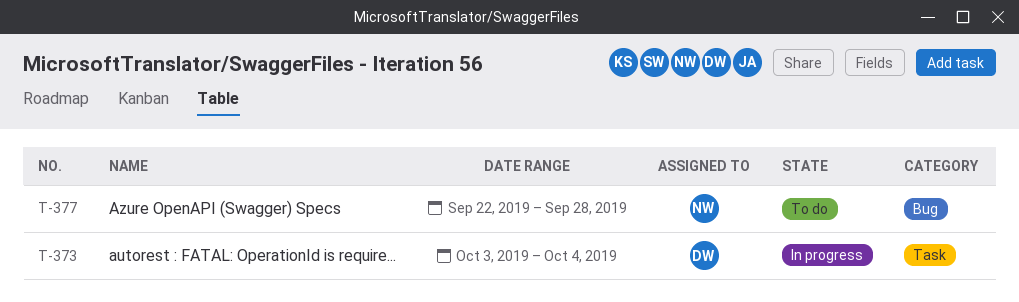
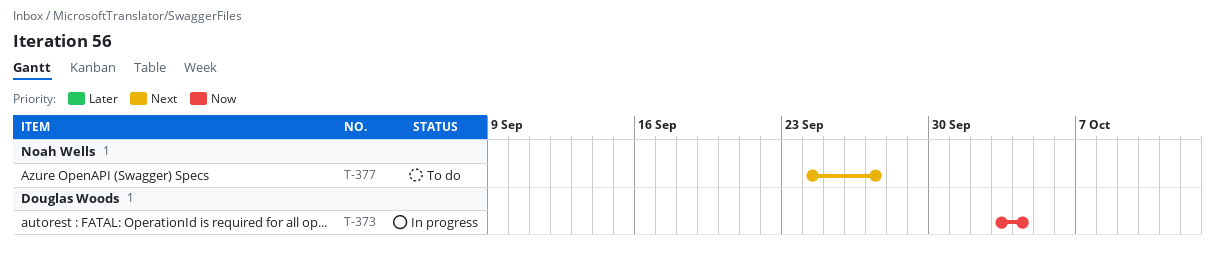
T-377, start: Sep 22 -> Sep 24
T-377, due: Sep 28 -> Sep 27

